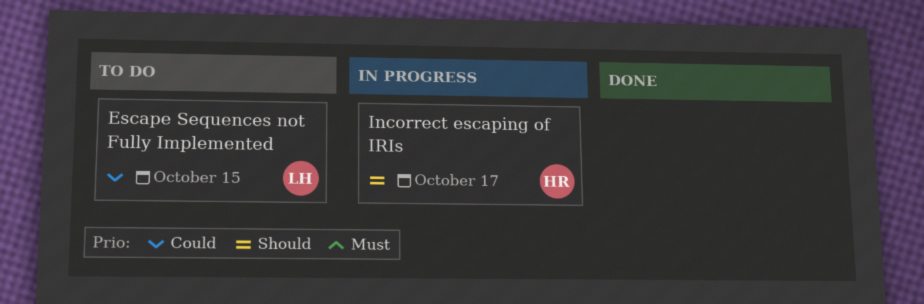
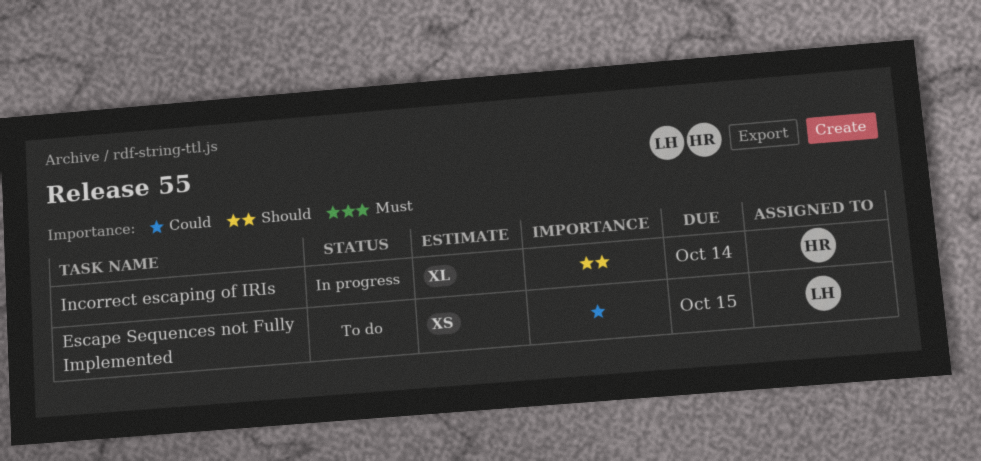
Incorrect escaping of IRIs, due: Oct 17 -> Oct 14

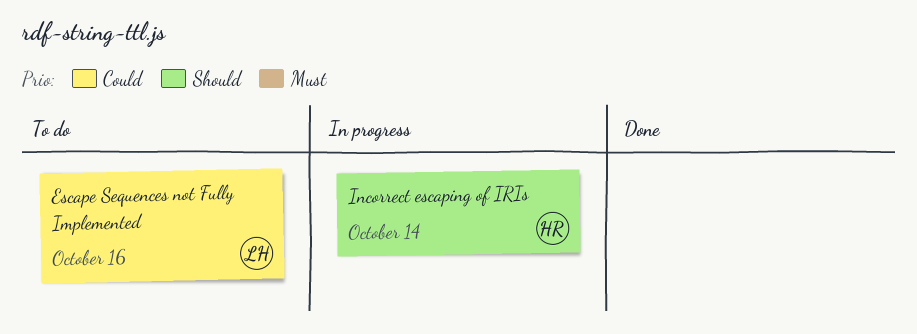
Escape Sequences not Fully Implemented, due: Oct 15 -> Oct 16

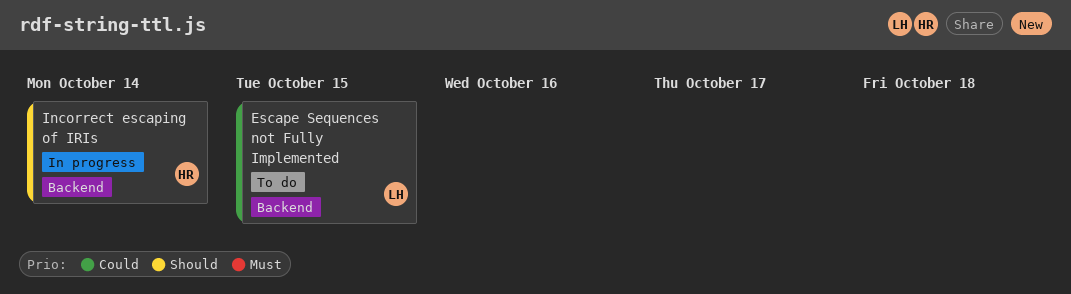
Escape Sequences not Fully Implemented, due: Oct 16 -> Oct 15

